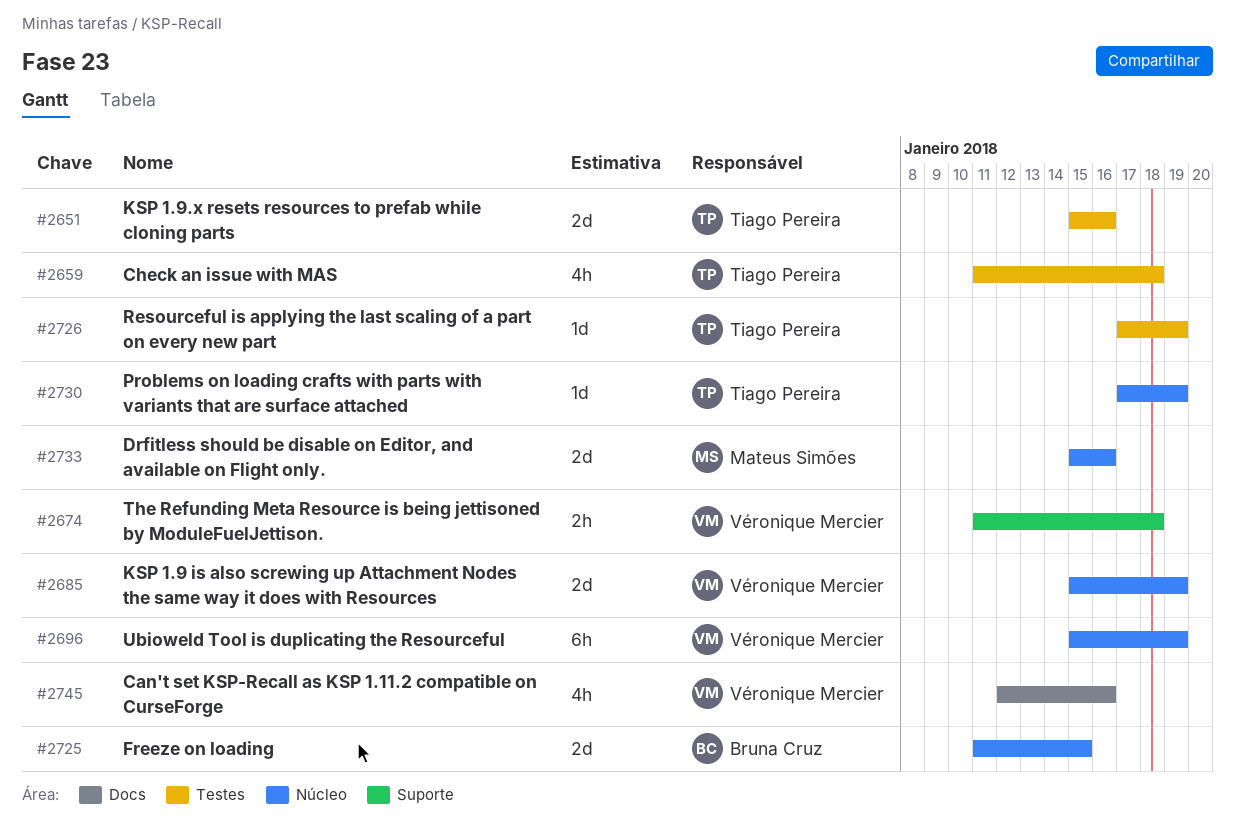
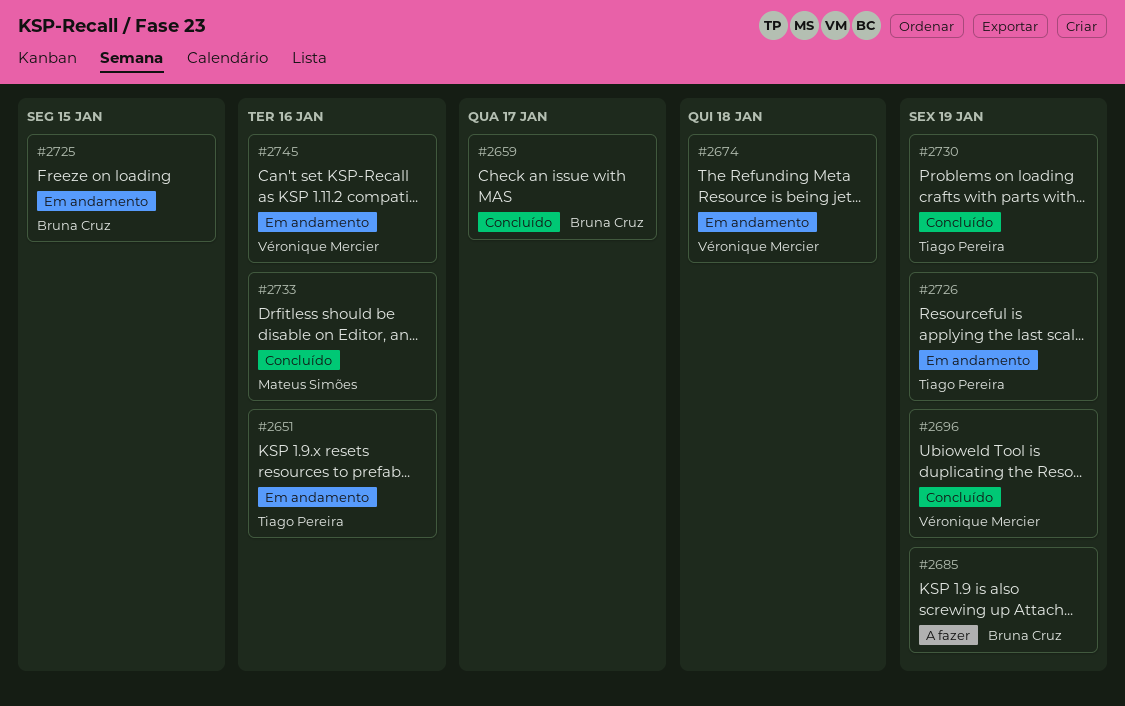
#2659, owner: Tiago Pereira -> Bruna Cruz
#2659, due: Jan 18 -> Jan 17
#2685, owner: Véronique Mercier -> Bruna Cruz

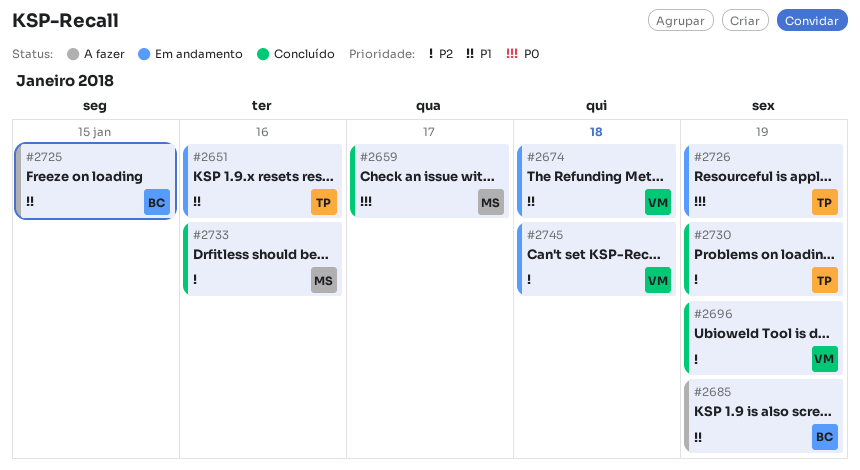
#2659, owner: Bruna Cruz -> Mateus Simões
#2725, status: Em andamento -> A fazer
#2745, due: Jan 16 -> Jan 18

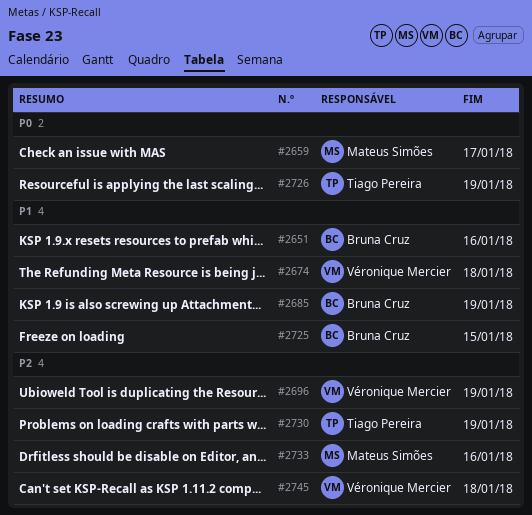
#2651, owner: Tiago Pereira -> Bruna Cruz

